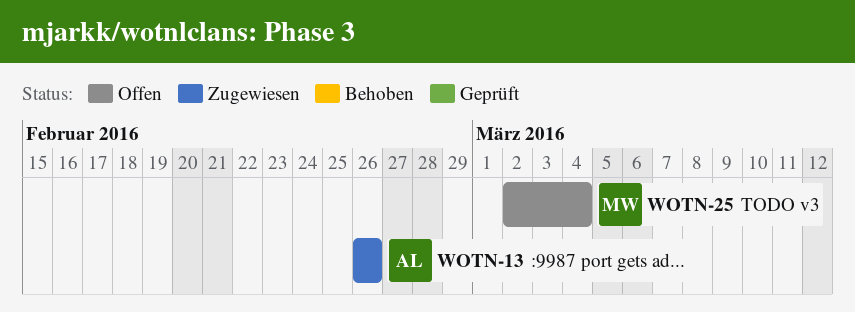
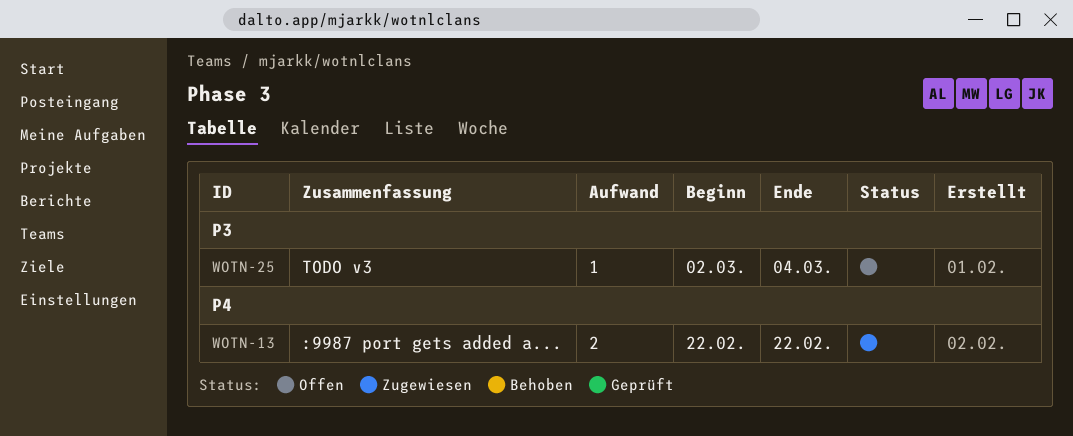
WOTN-13, start: Feb 26 -> Feb 22
WOTN-13, due: Feb 26 -> Feb 22

